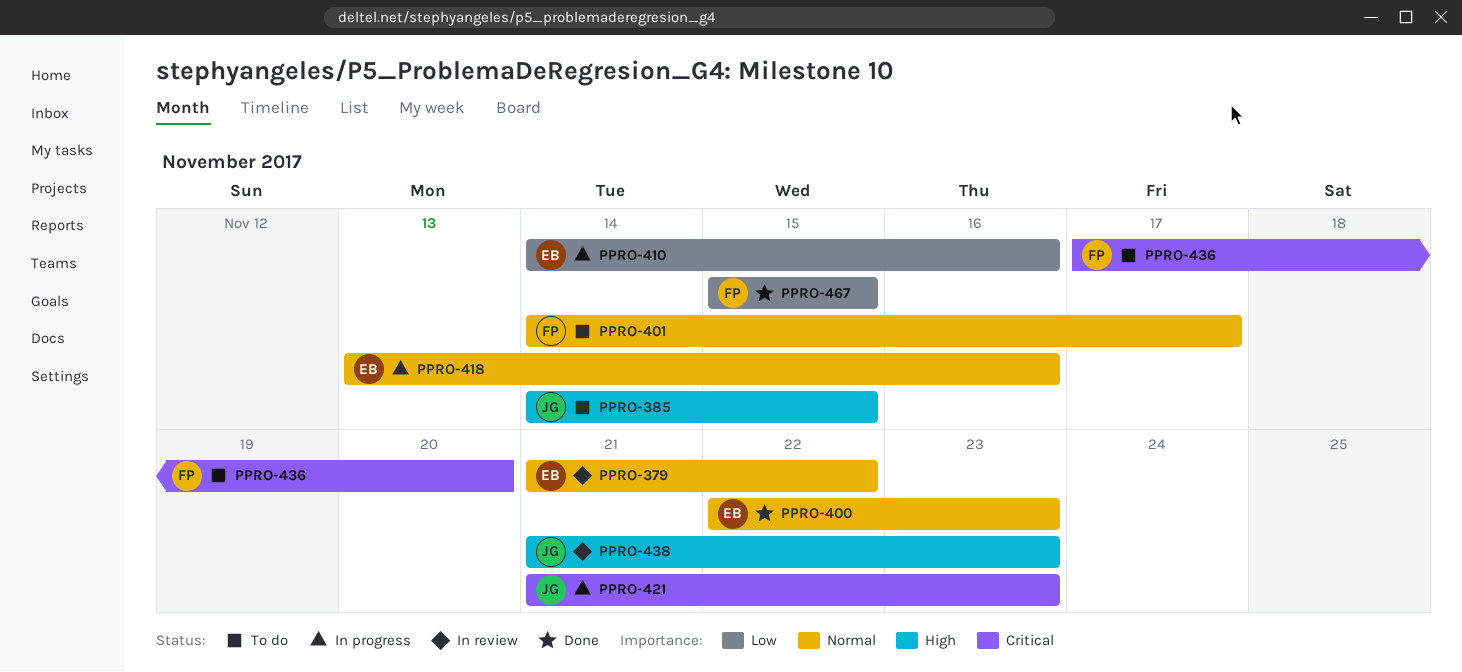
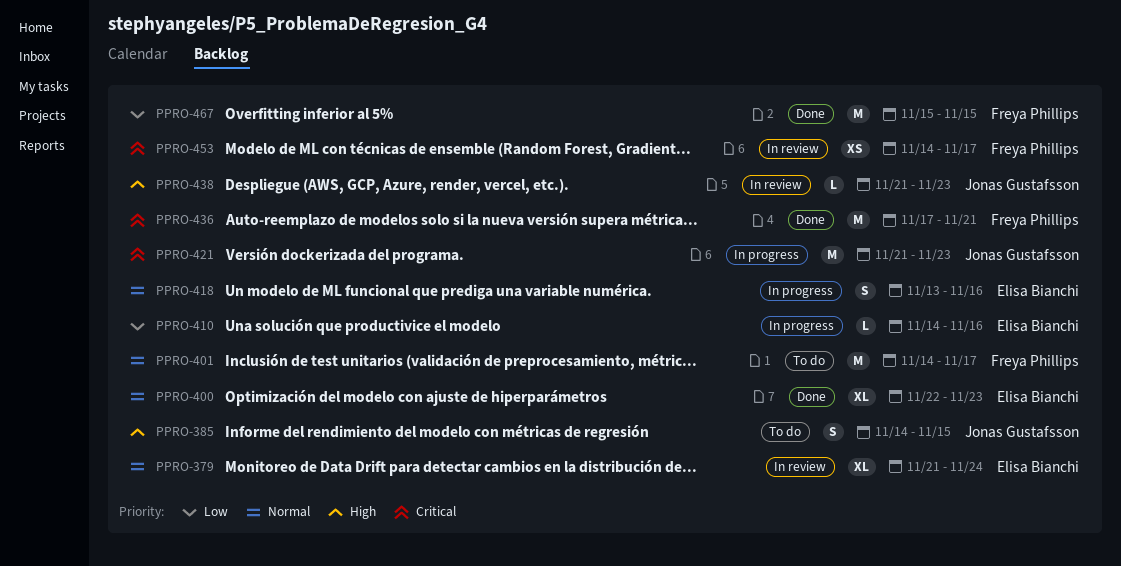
PPRO-379, due: Nov 22 -> Nov 24
PPRO-436, status: To do -> Done
PPRO-436, due: Nov 20 -> Nov 21
PPRO-453: none -> present

